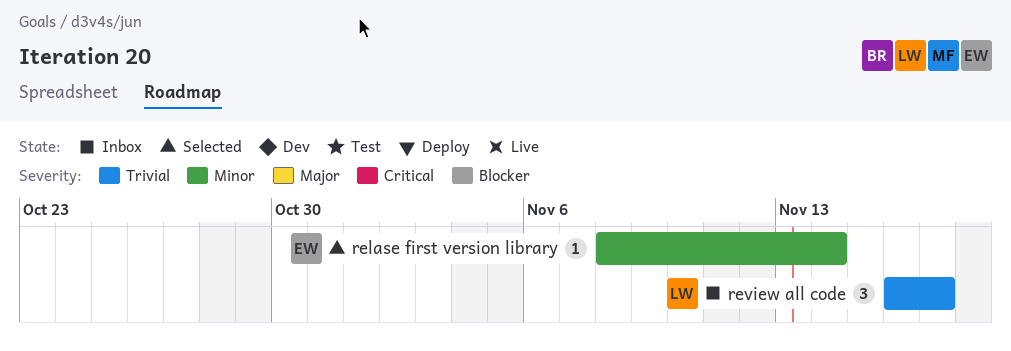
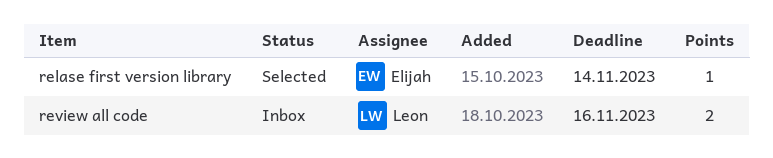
review all code, estimate: 3 -> 2
review all code, due: Nov 17 -> Nov 16

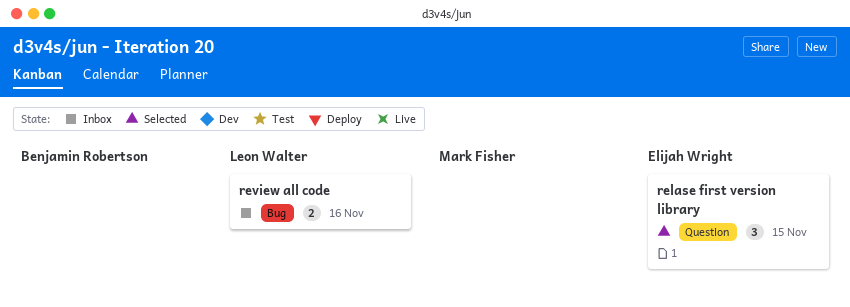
relase first version library, estimate: 1 -> 3
relase first version library, due: Nov 14 -> Nov 15

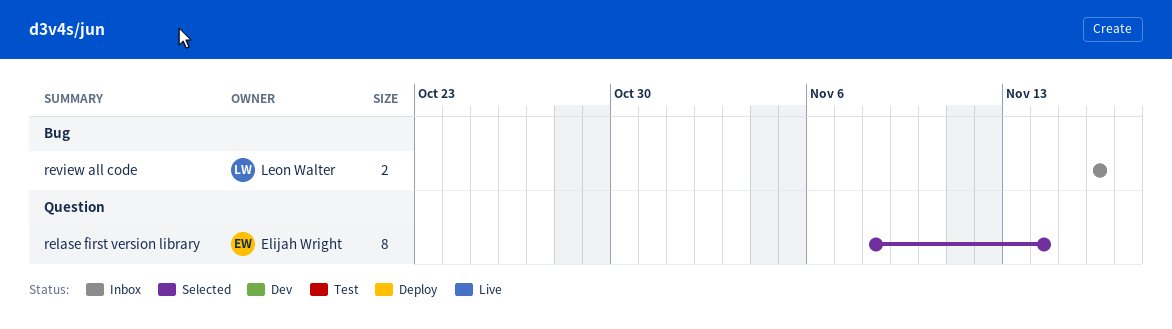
relase first version library, estimate: 3 -> 8
relase first version library, due: Nov 15 -> Nov 14

